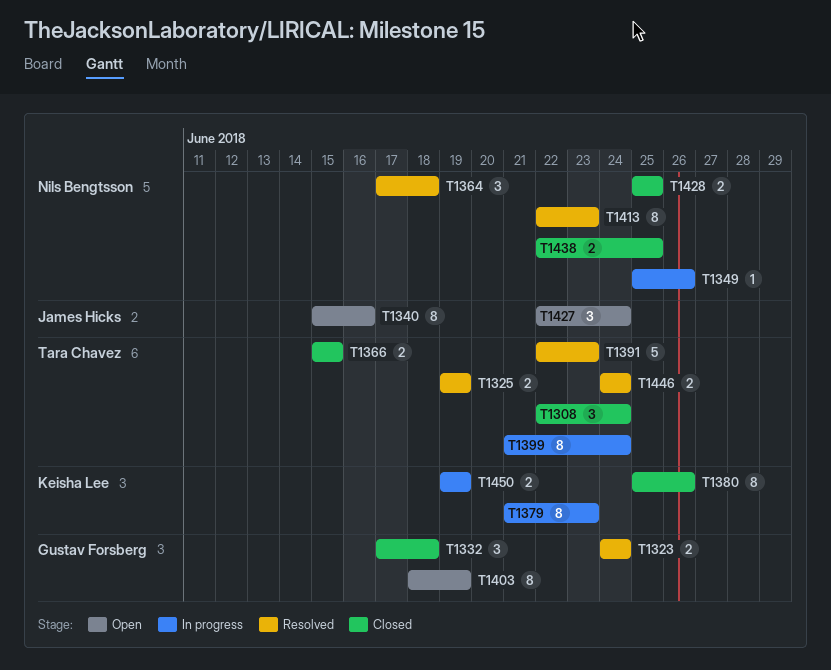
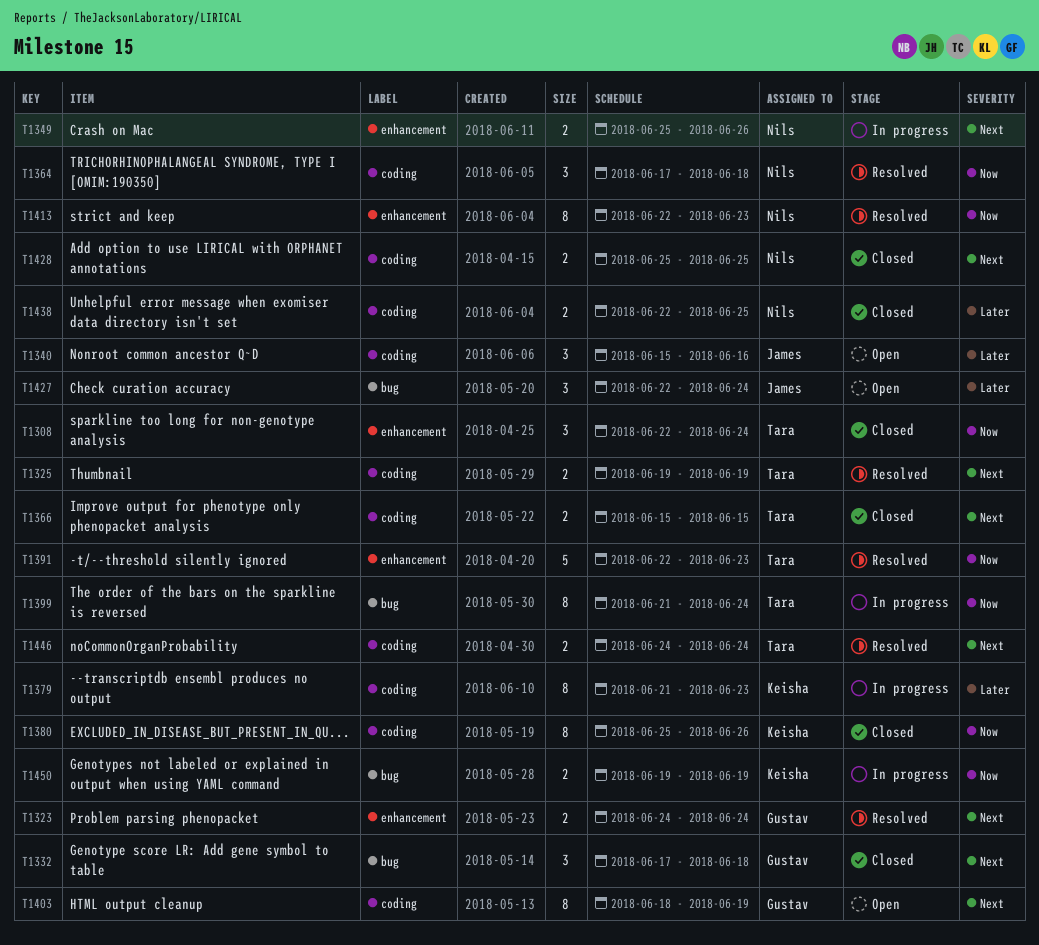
T1340, estimate: 8 -> 3
T1349, estimate: 1 -> 2

